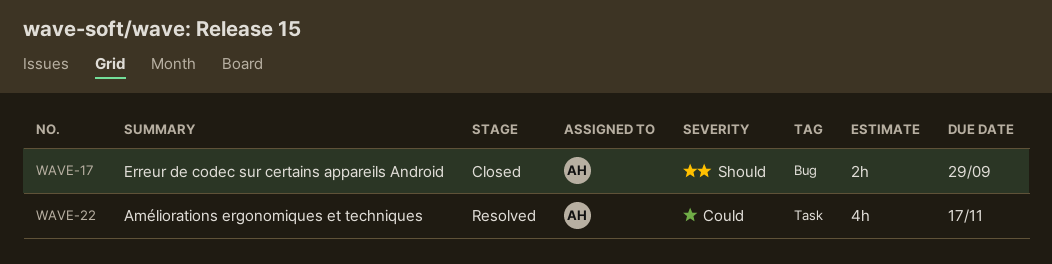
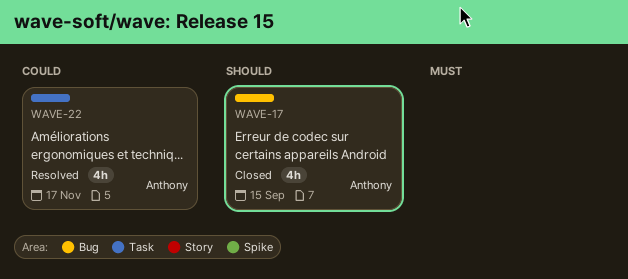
WAVE-17, estimate: 2h -> 4h
WAVE-17, due: Sep 29 -> Sep 15

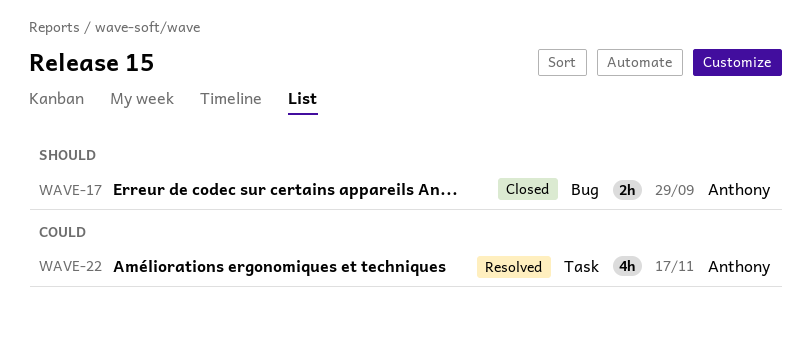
WAVE-17, estimate: 4h -> 2h
WAVE-17, due: Sep 15 -> Sep 29

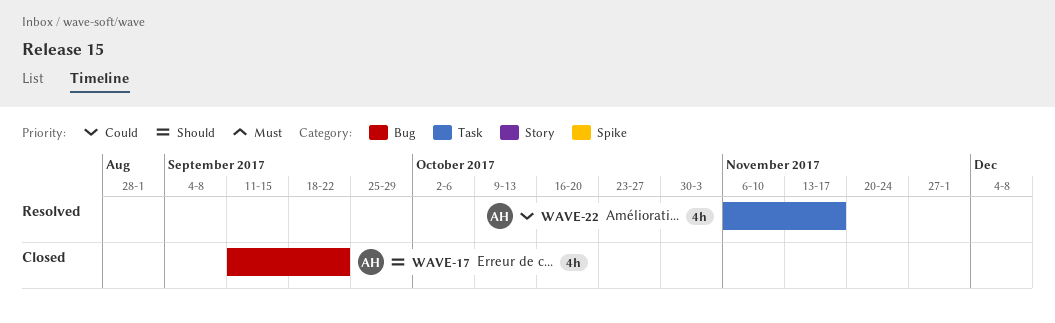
WAVE-17, estimate: 2h -> 4h
WAVE-17, due: Sep 29 -> Sep 22

